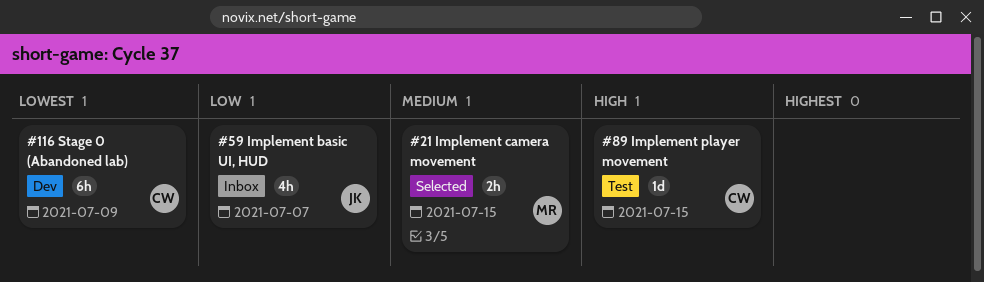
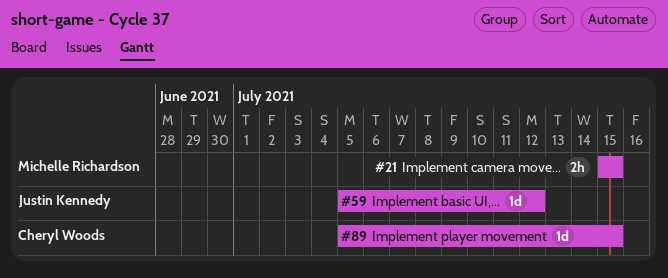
#59, estimate: 4h -> 1d
#59, due: Jul 7 -> Jul 12
#116: present -> none

